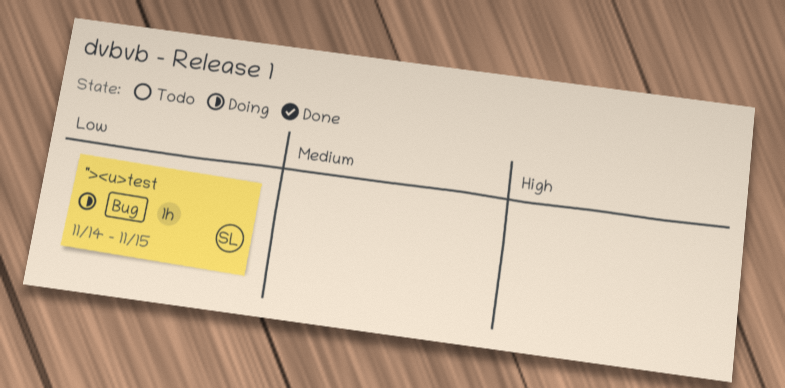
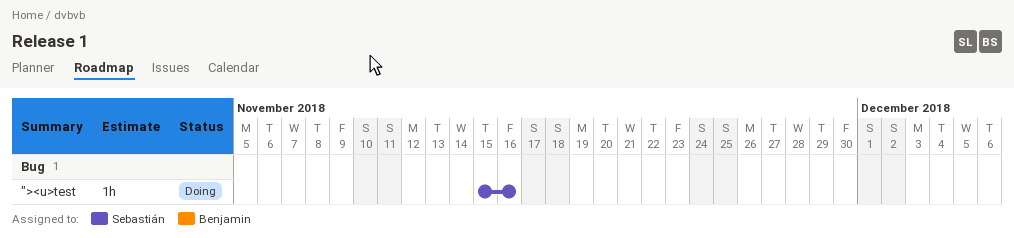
"><u>test, start: Nov 14 -> Nov 15
"><u>test, due: Nov 15 -> Nov 16

